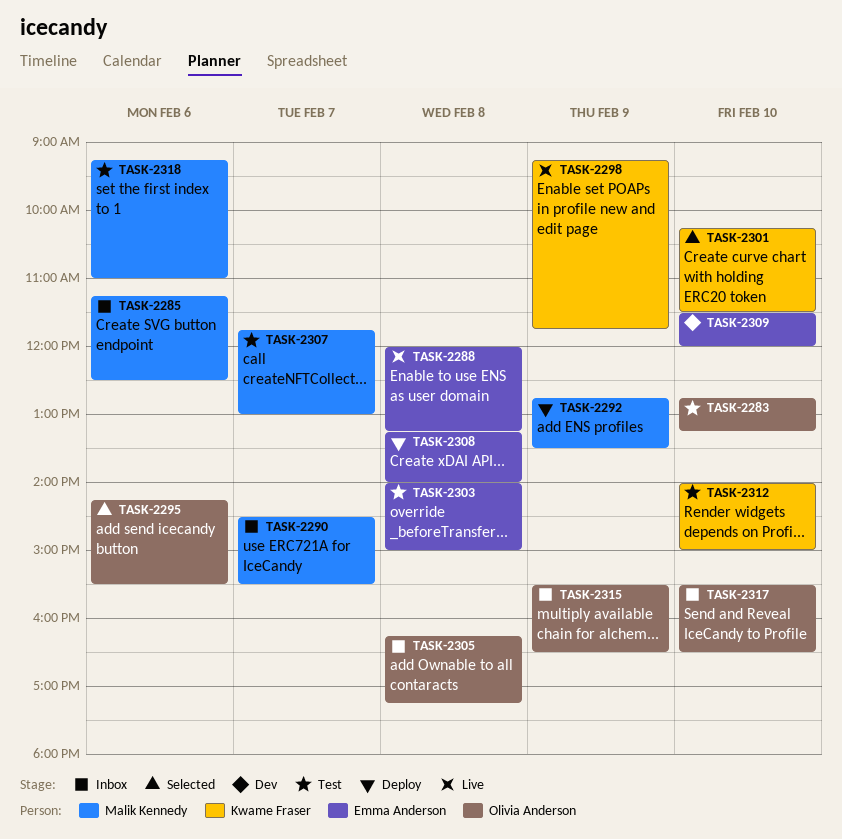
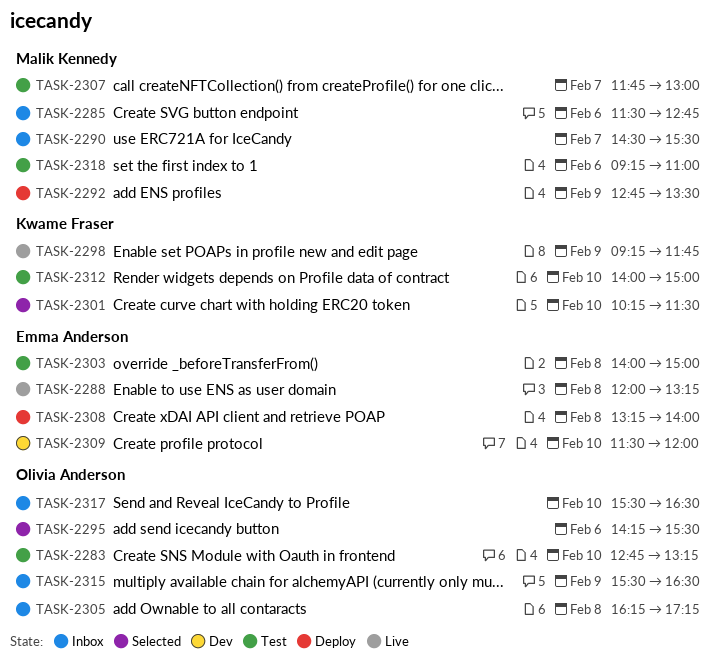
TASK-2285, begins: 11:15 -> 11:30
TASK-2285, ends: 12:30 -> 12:45

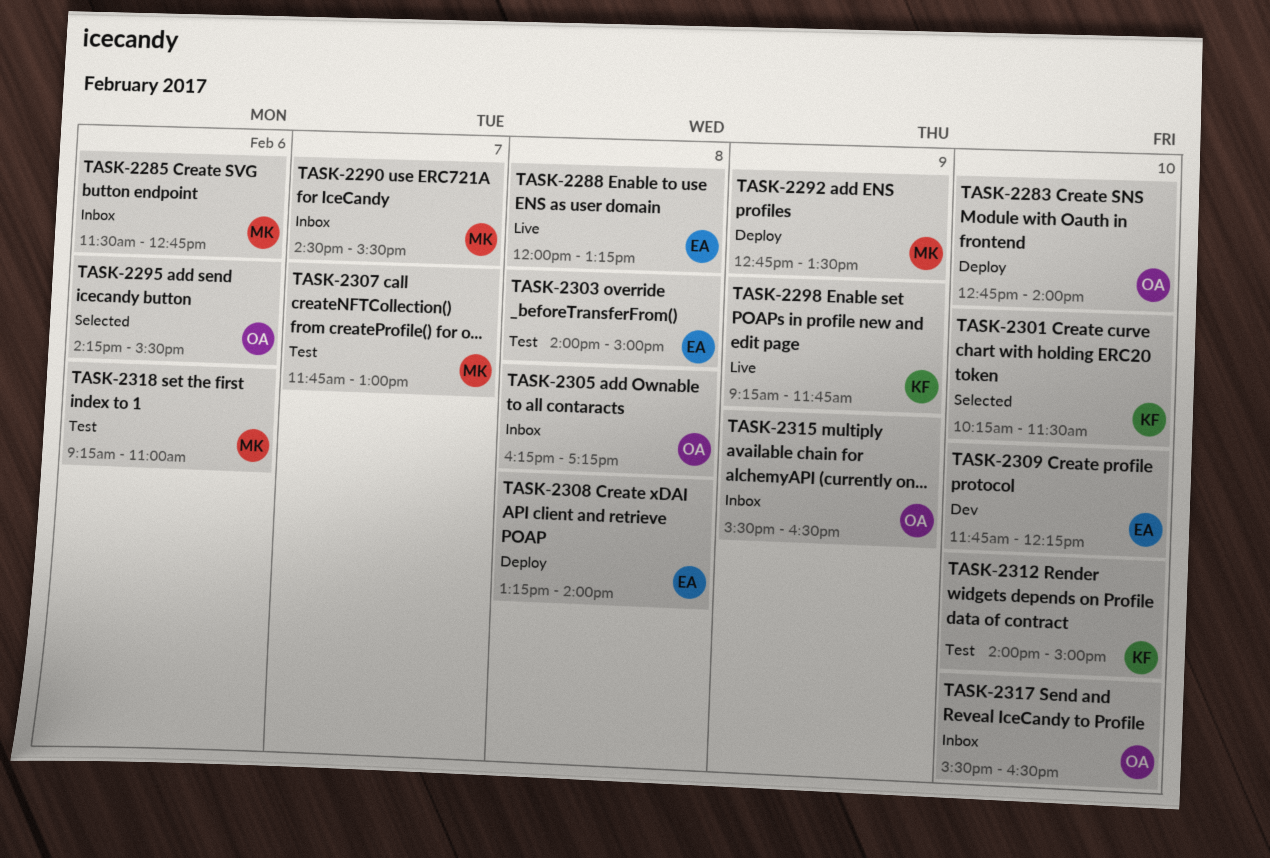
TASK-2283, status: Test -> Deploy
TASK-2283, ends: 13:15 -> 14:00
TASK-2309, begins: 11:30 -> 11:45
TASK-2309, ends: 12:00 -> 12:15

